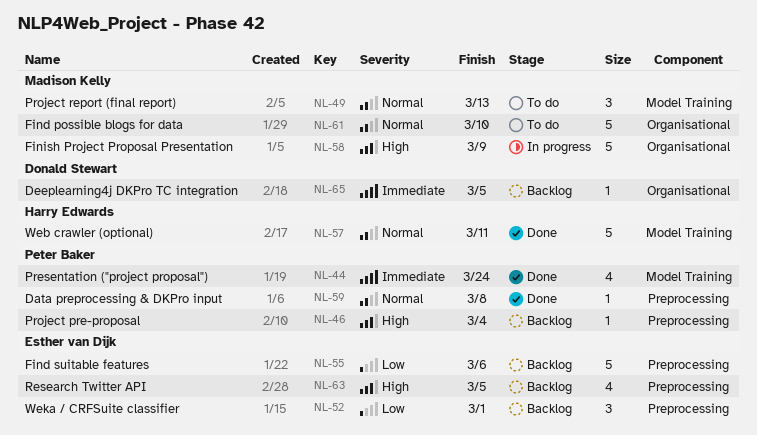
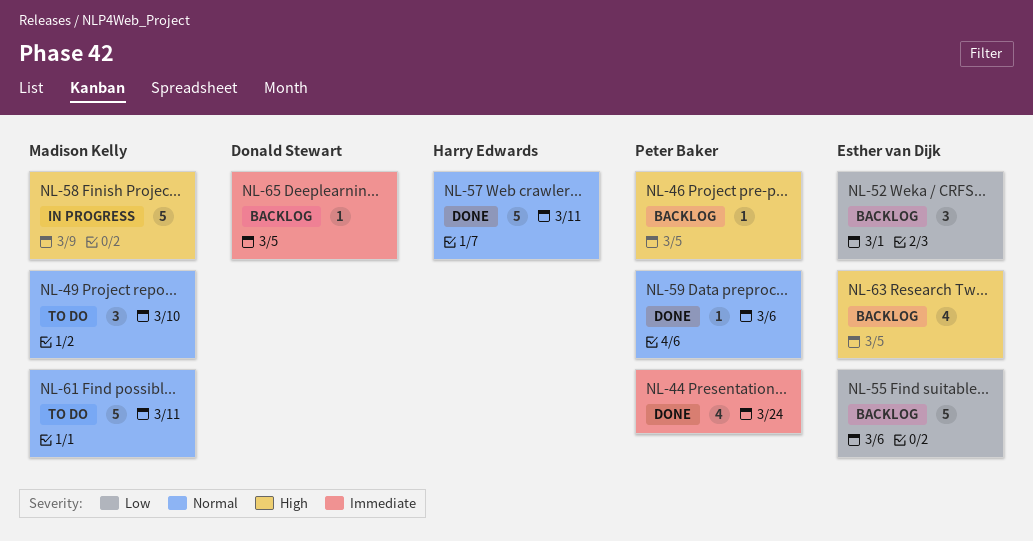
NL-46, due: Mar 4 -> Mar 5
NL-49, due: Mar 13 -> Mar 10
NL-59, due: Mar 8 -> Mar 6
NL-61, due: Mar 10 -> Mar 11

